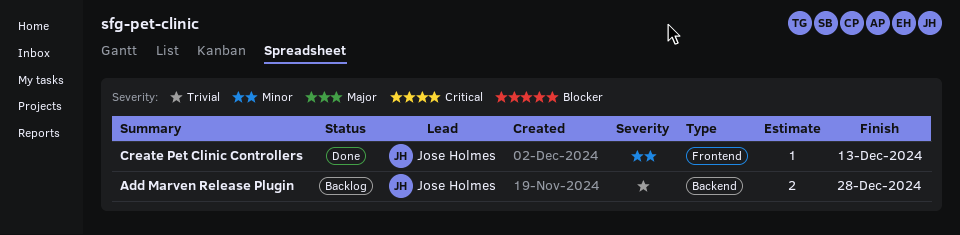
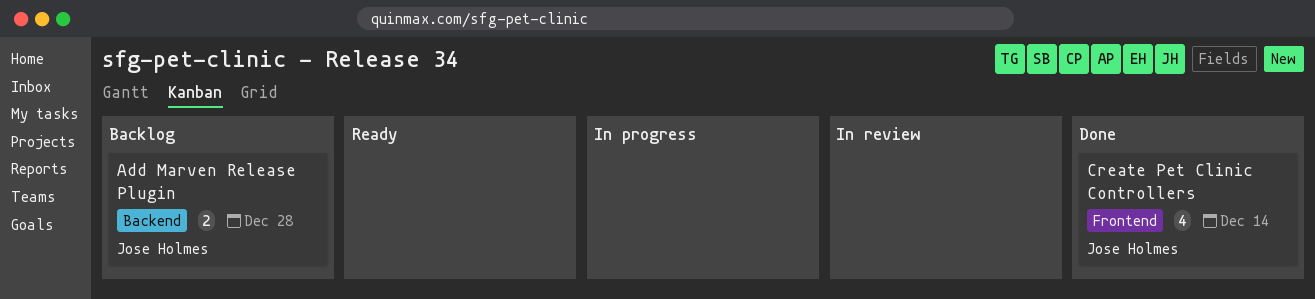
Create Pet Clinic Controllers, estimate: 1 -> 4
Create Pet Clinic Controllers, due: Dec 13 -> Dec 14

